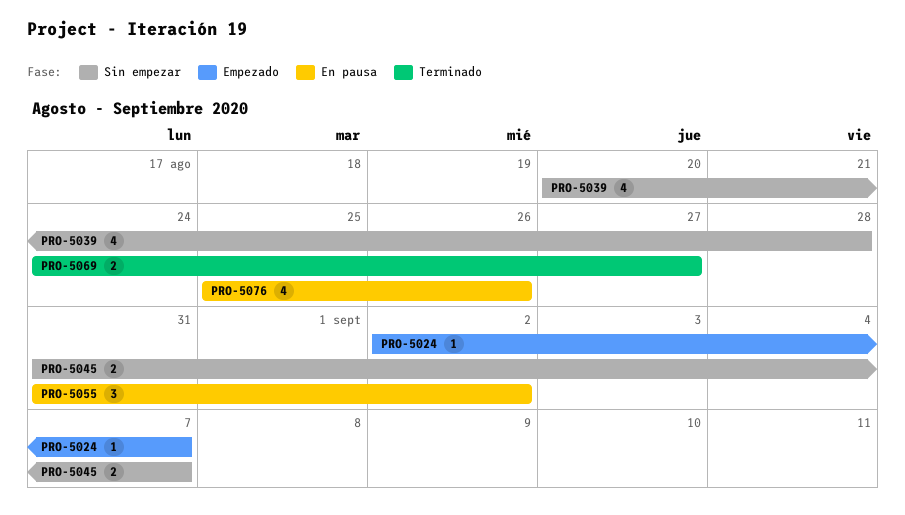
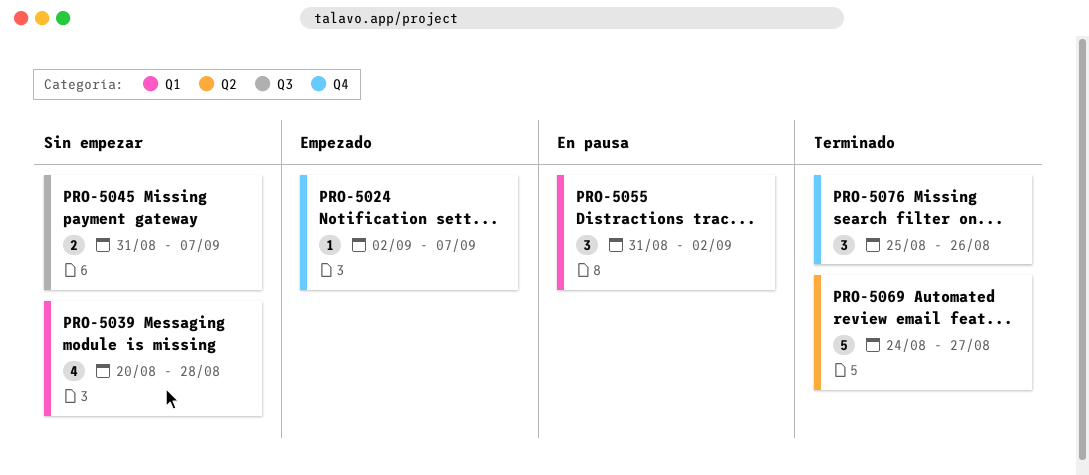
PRO-5069, estimate: 2 -> 5
PRO-5076, status: En pausa -> Terminado
PRO-5076, estimate: 4 -> 3

